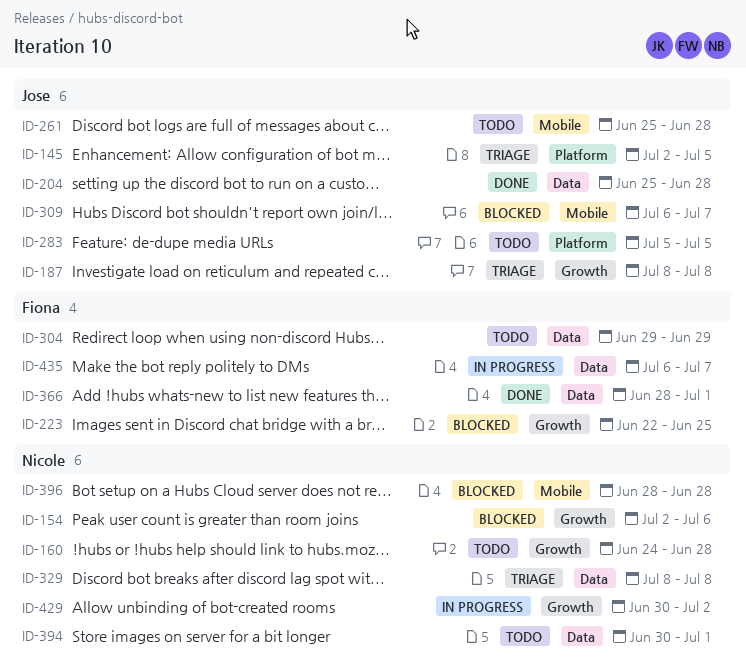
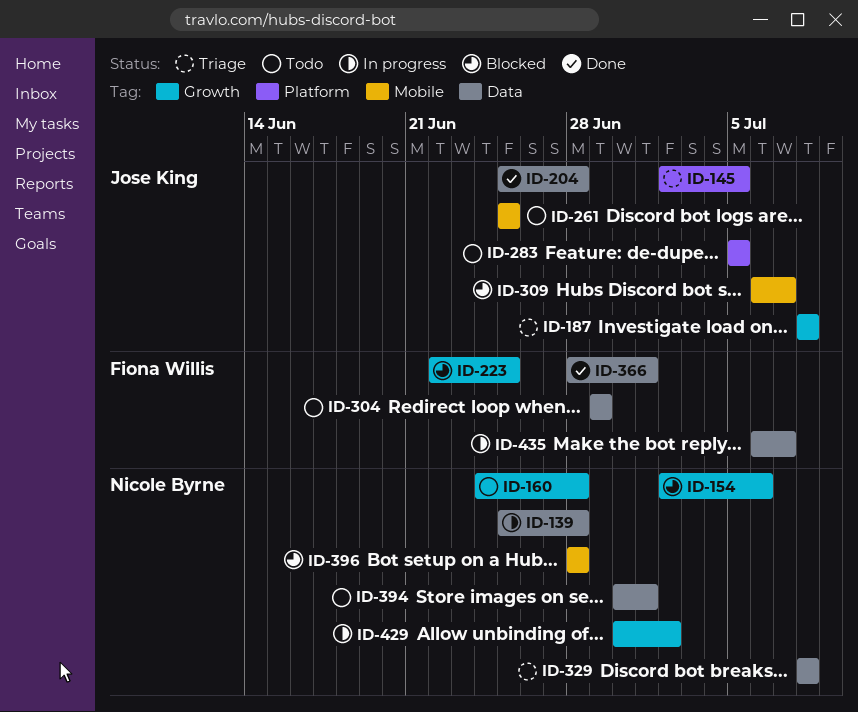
ID-139: none -> present
ID-261, due: Jun 28 -> Jun 25

